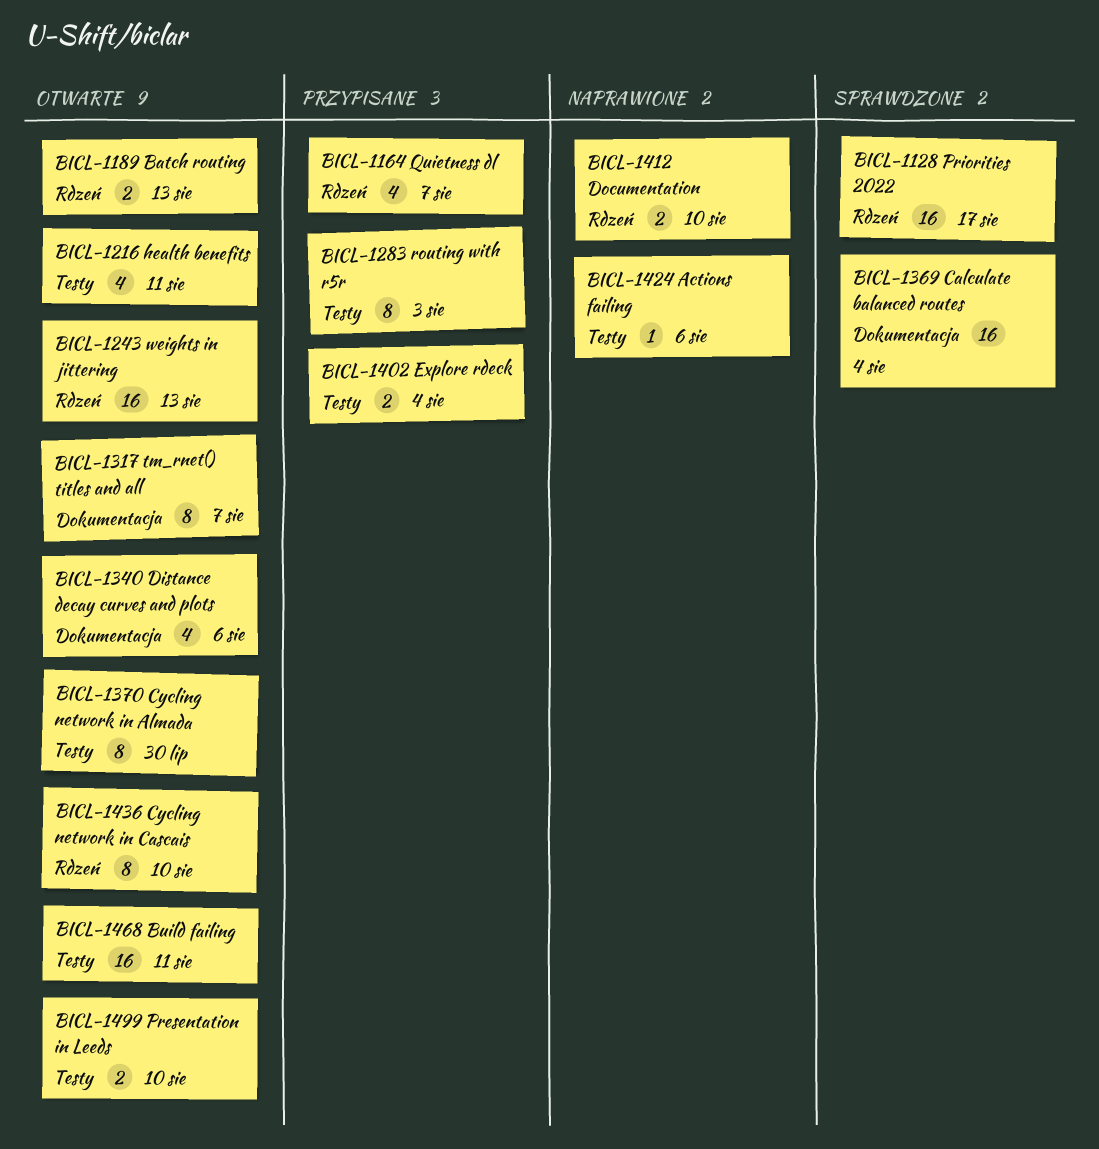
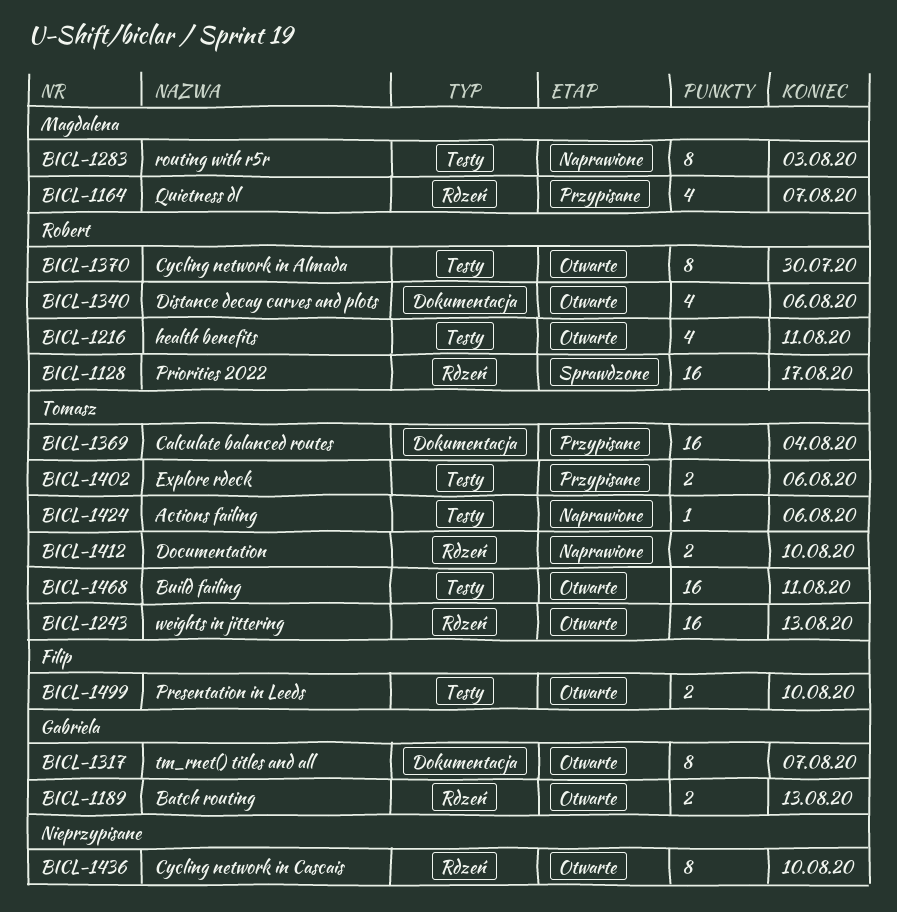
BICL-1283, status: Przypisane -> Naprawione
BICL-1369, status: Sprawdzone -> Przypisane
BICL-1402, due: Aug 4 -> Aug 6

